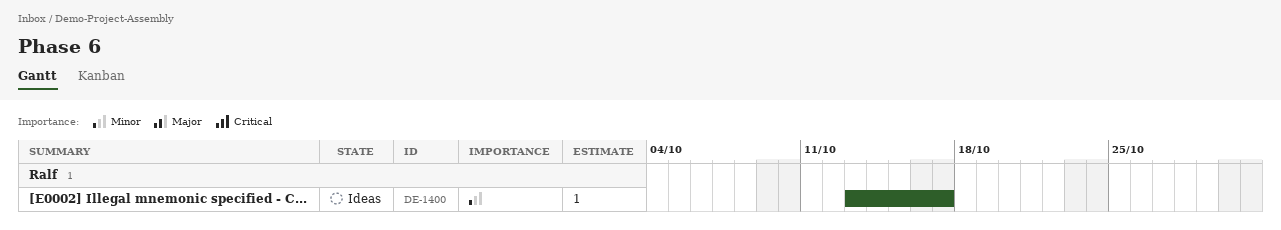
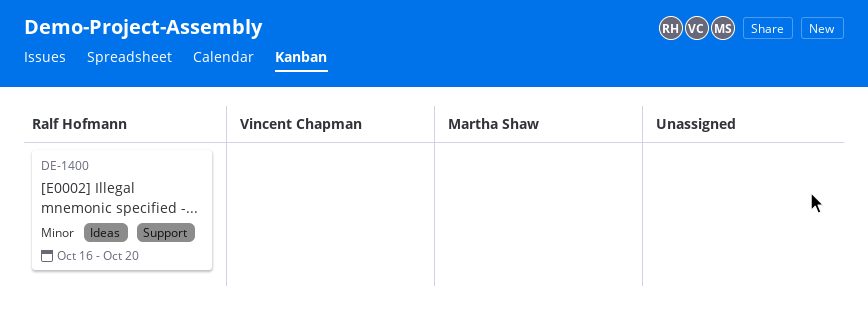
DE-1400, start: Oct 13 -> Oct 16
DE-1400, due: Oct 17 -> Oct 20

